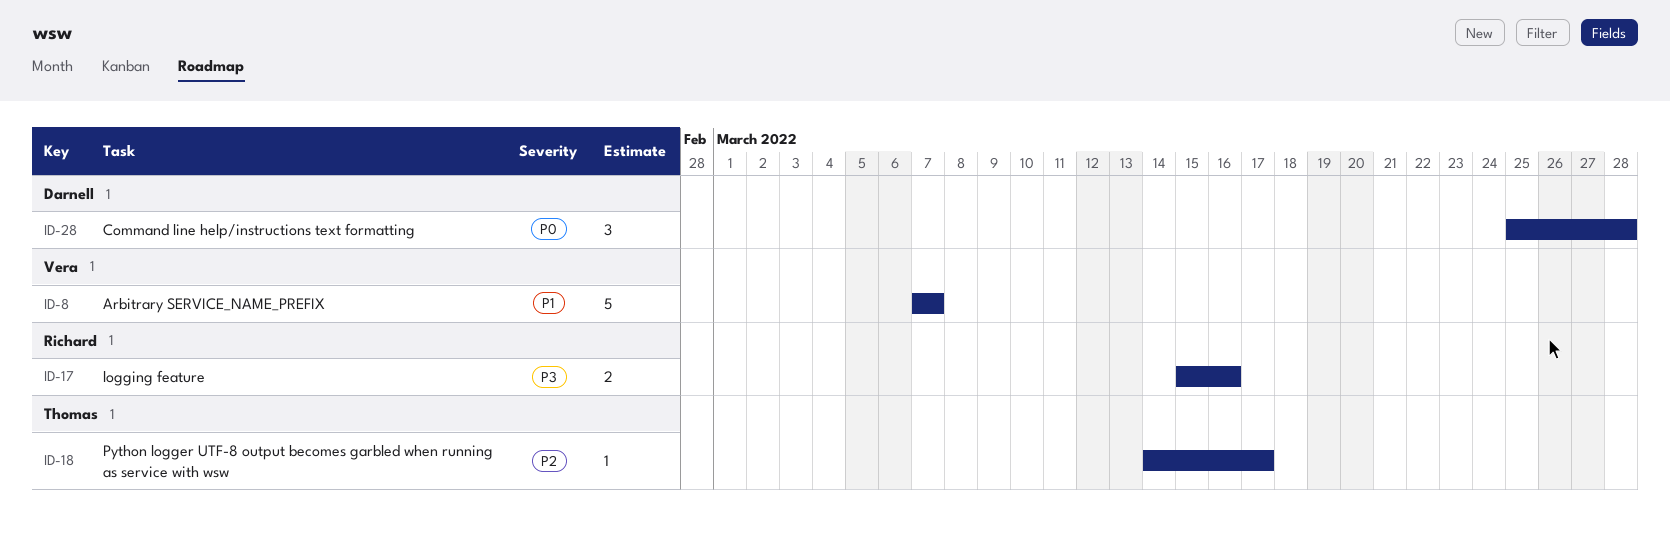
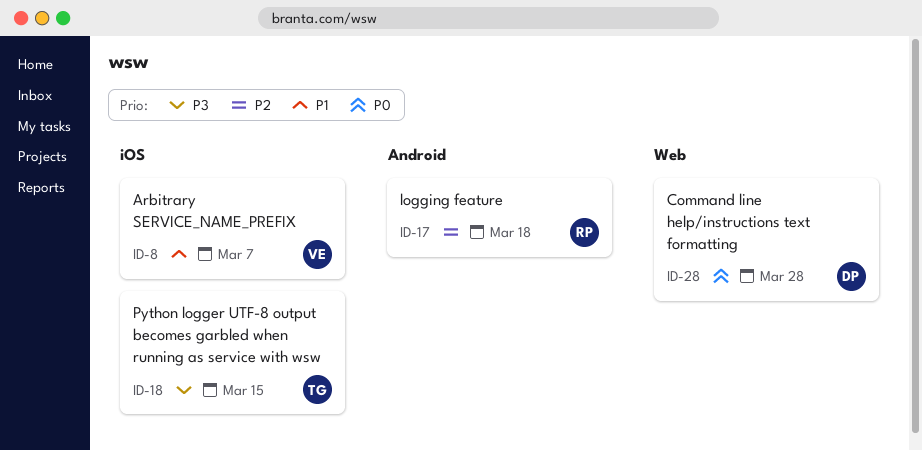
ID-17, priority: P3 -> P2
ID-17, due: Mar 16 -> Mar 18
ID-18, priority: P2 -> P3
ID-18, due: Mar 17 -> Mar 15

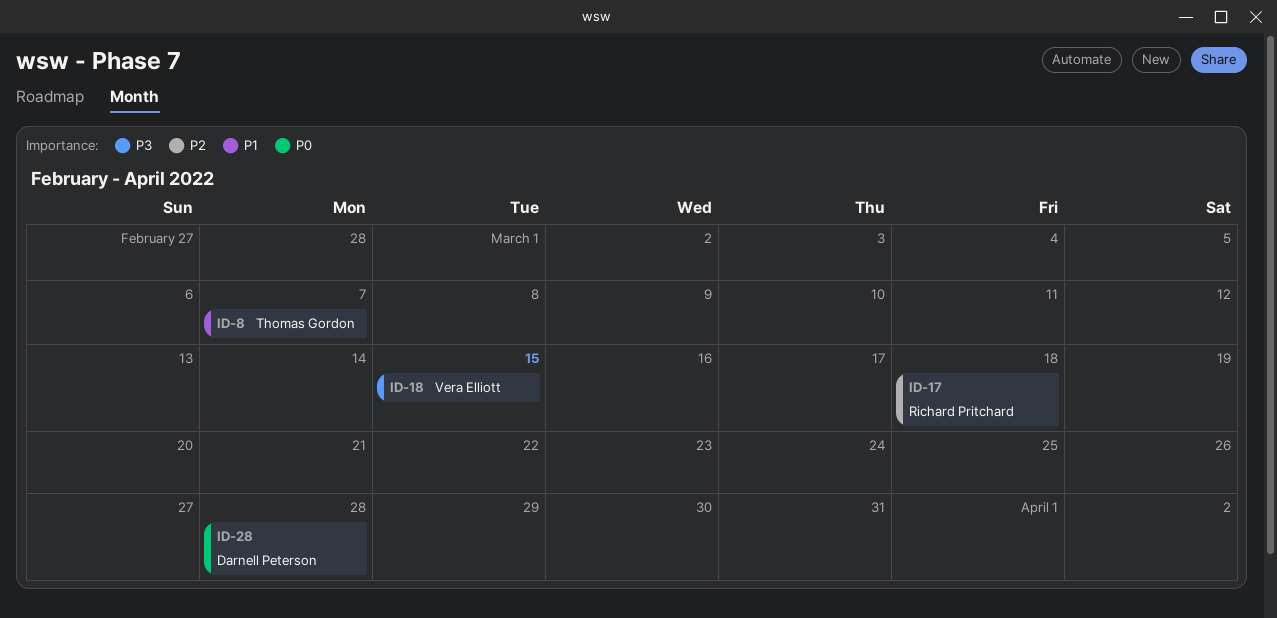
ID-8, owner: Vera Elliott -> Thomas Gordon
ID-18, owner: Thomas Gordon -> Vera Elliott

